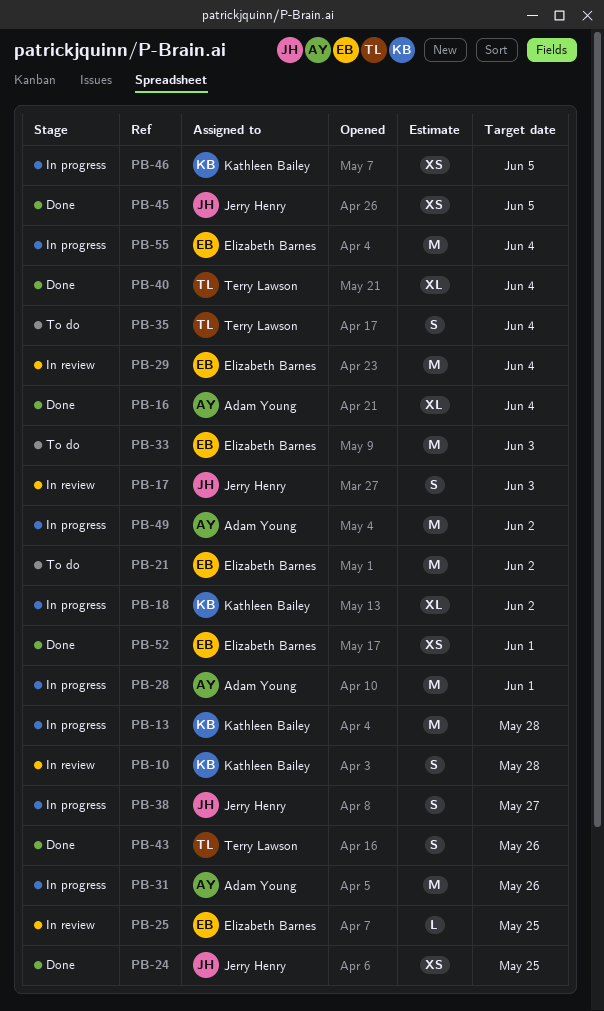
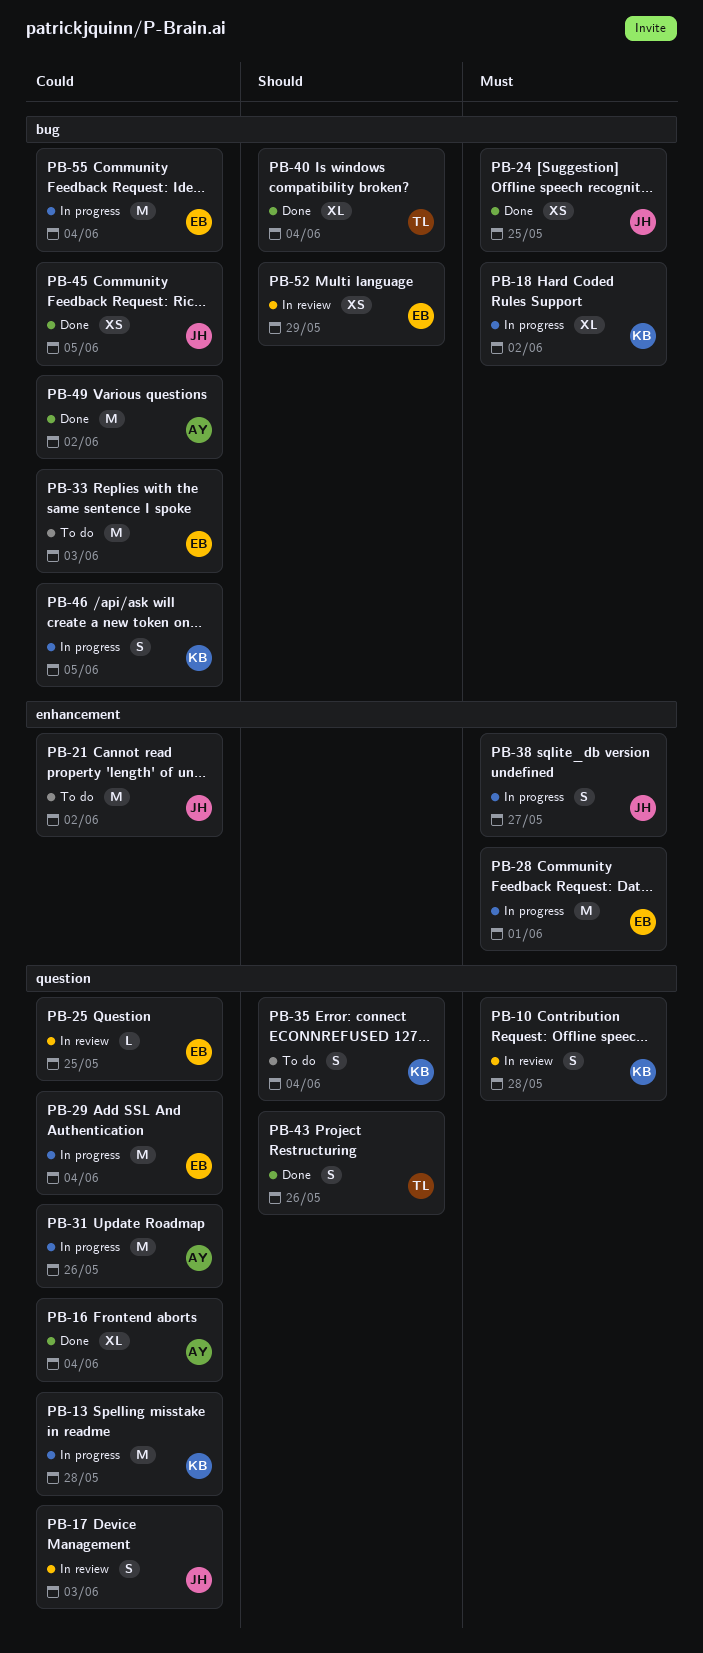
PB-21, owner: Elizabeth Barnes -> Jerry Henry
PB-28, owner: Adam Young -> Elizabeth Barnes
PB-29, status: In review -> In progress
PB-35, owner: Terry Lawson -> Kathleen Bailey
PB-46, estimate: XS -> S
PB-49, status: In progress -> Done
PB-52, status: Done -> In review
PB-52, due: Jun 1 -> May 29

